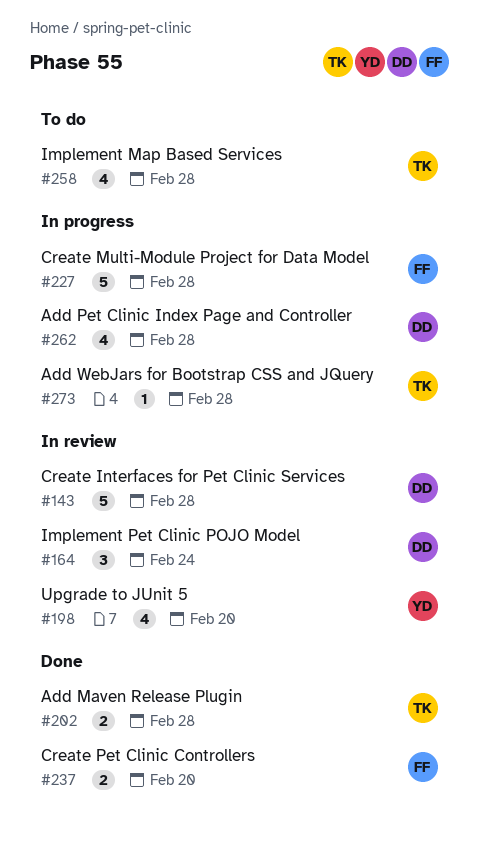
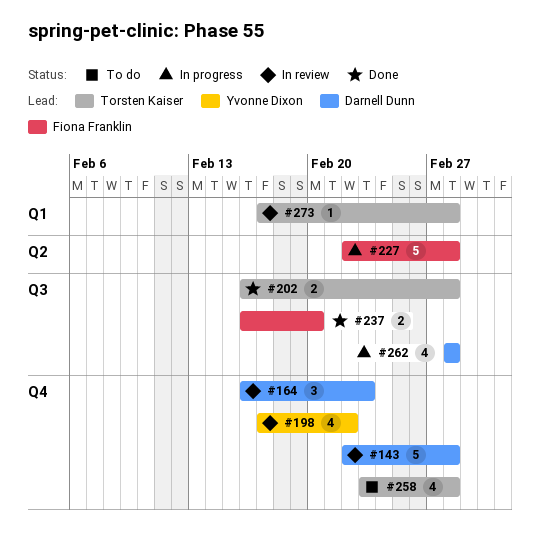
#164, due: Feb 24 -> Feb 23
#198, due: Feb 20 -> Feb 22
#273, status: In progress -> In review

